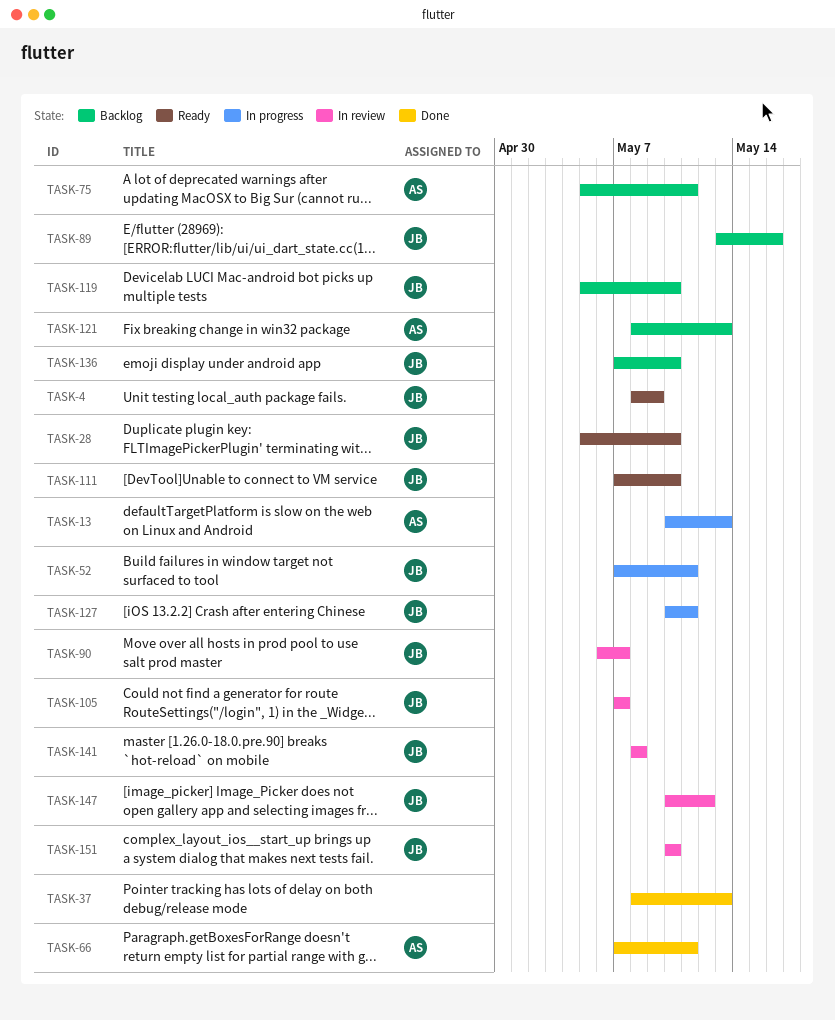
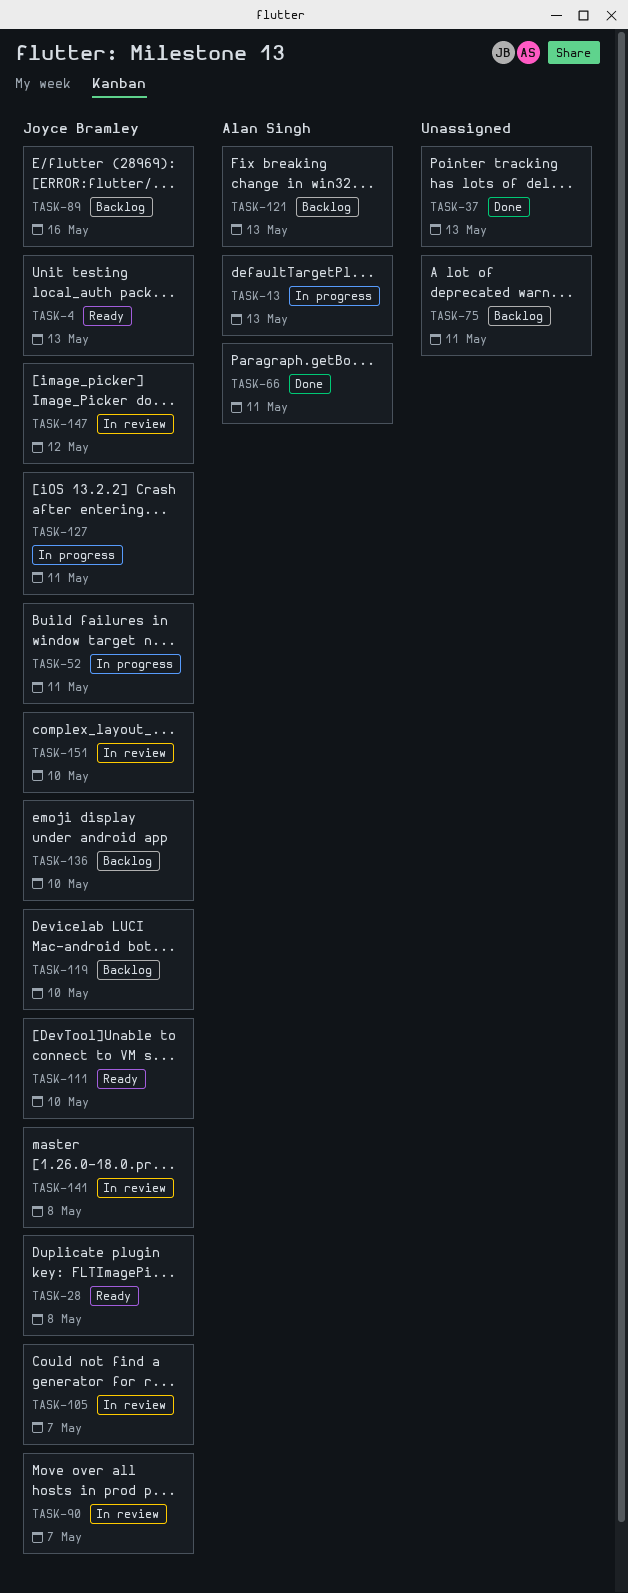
TASK-4, due: May 9 -> May 13
TASK-28, due: May 10 -> May 8
TASK-75, owner: Alan Singh -> none

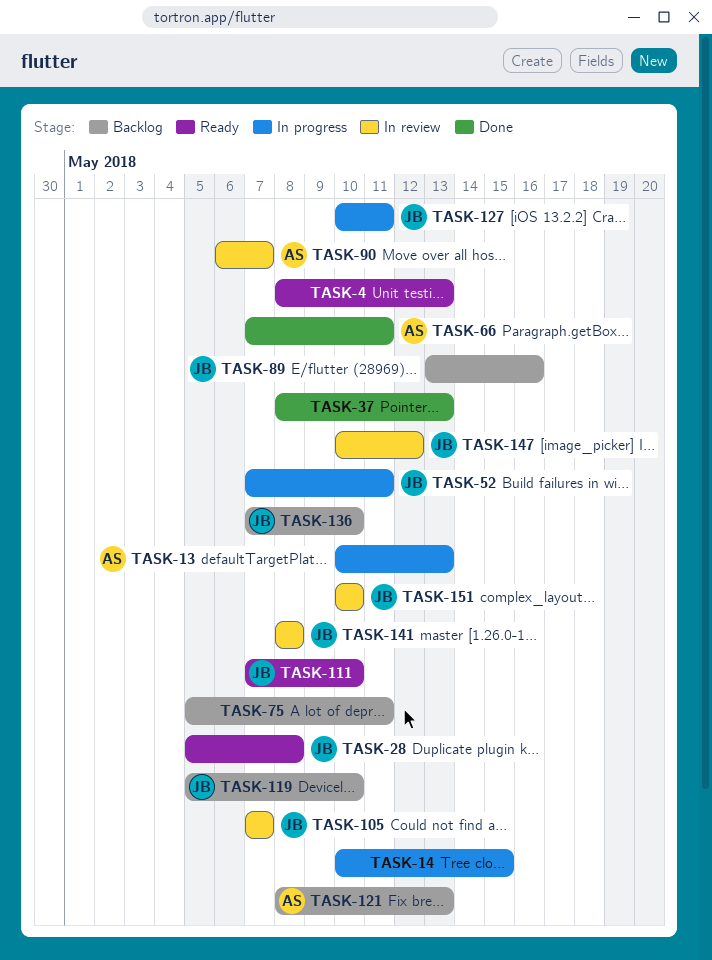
TASK-4, owner: Joyce Bramley -> none
TASK-14: none -> present
TASK-90, owner: Joyce Bramley -> Alan Singh

